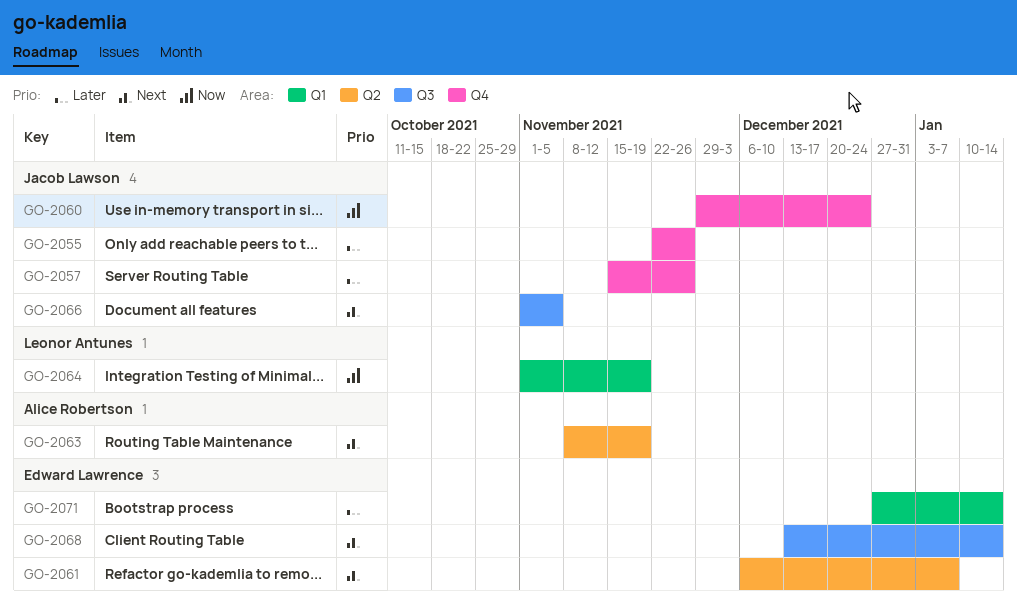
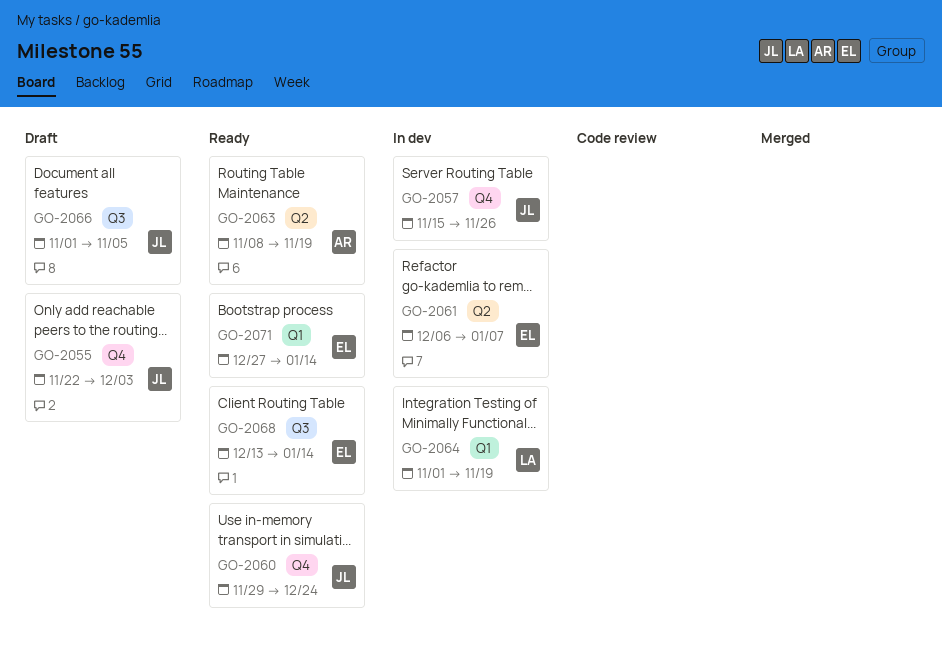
GO-2055, due: Nov 26 -> Dec 3

